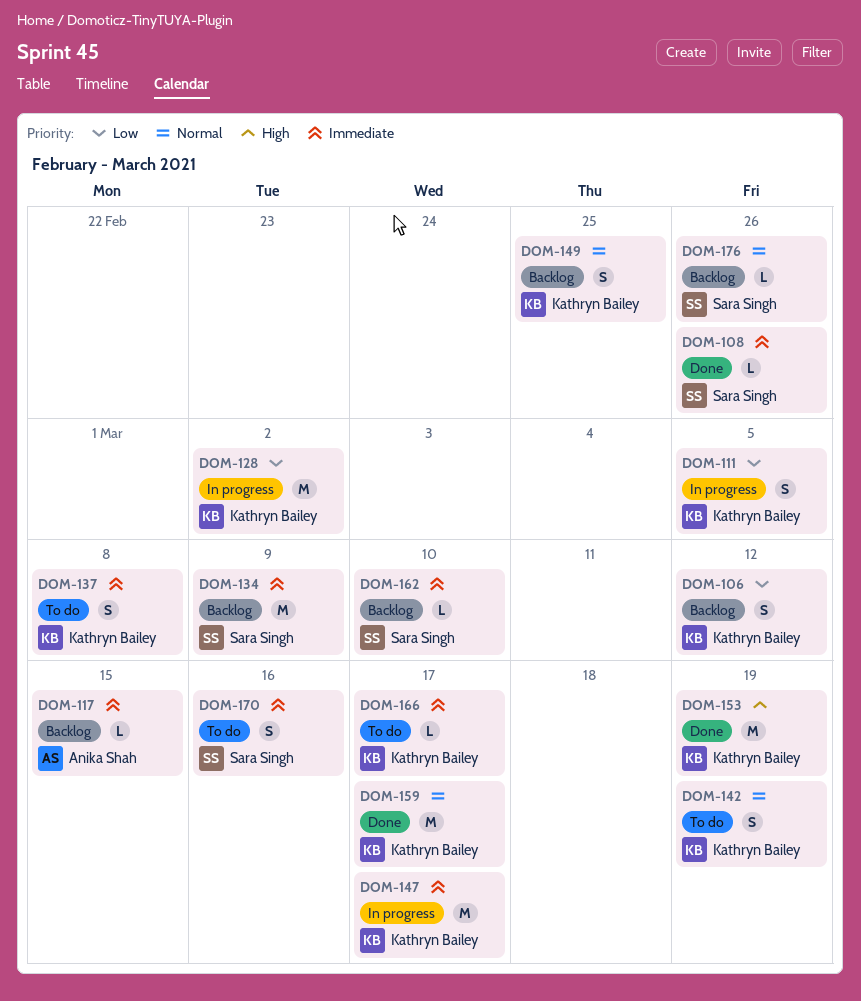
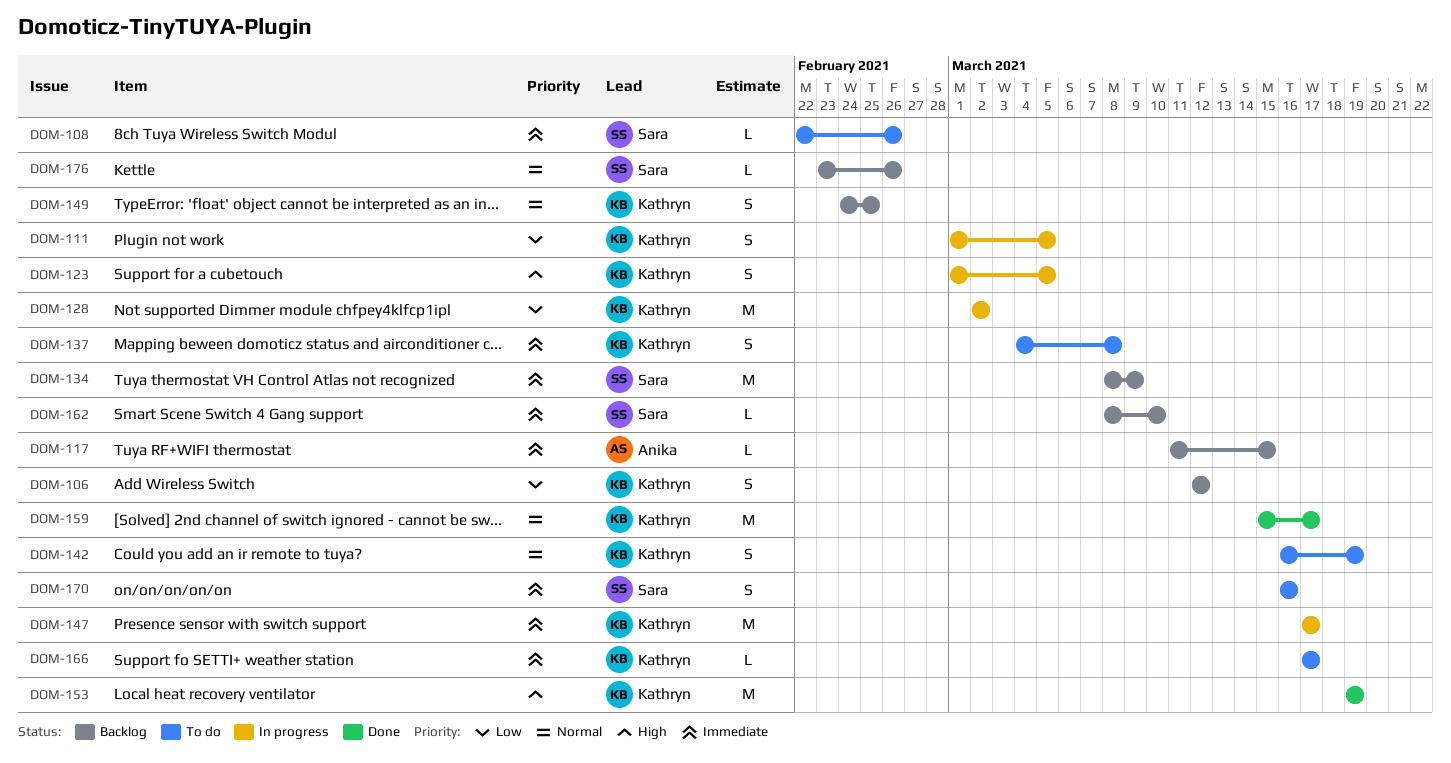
DOM-108, status: Done -> To do
DOM-123: none -> present

